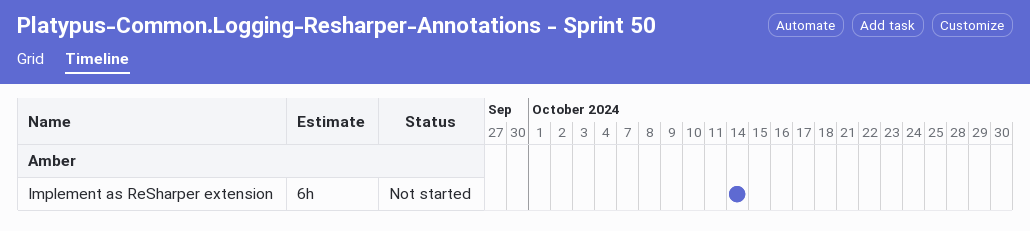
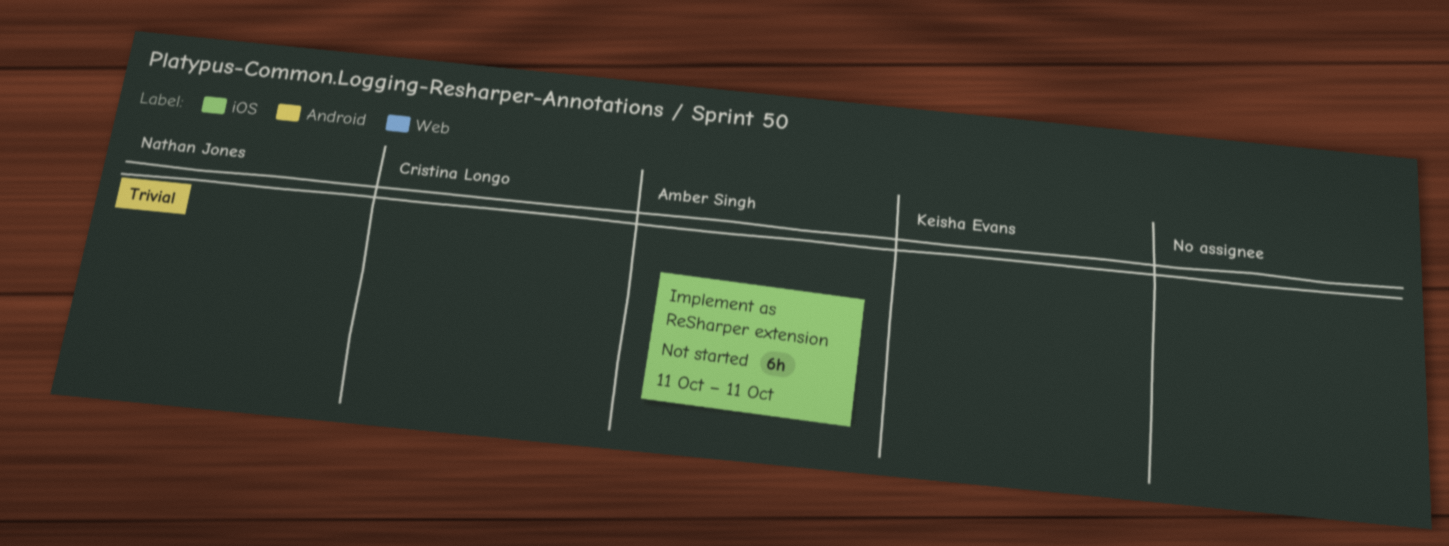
Implement as ReSharper extension, start: Oct 14 -> Oct 11
Implement as ReSharper extension, due: Oct 14 -> Oct 11

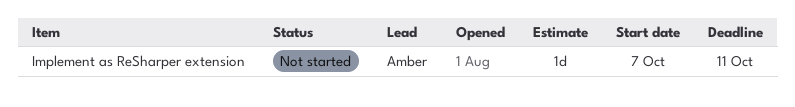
Implement as ReSharper extension, estimate: 6h -> 1d
Implement as ReSharper extension, start: Oct 11 -> Oct 7

